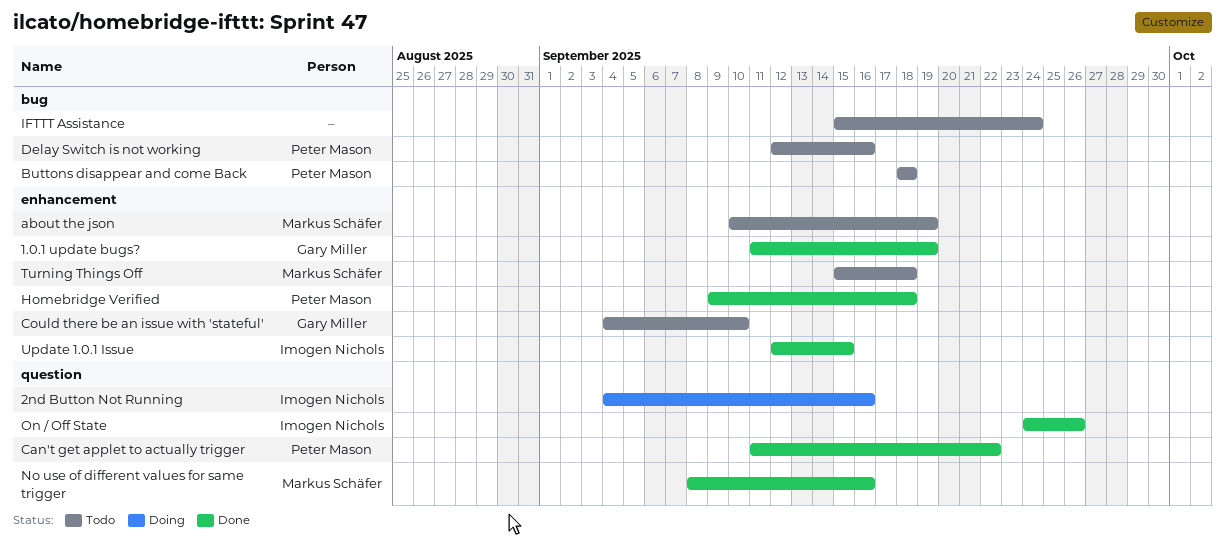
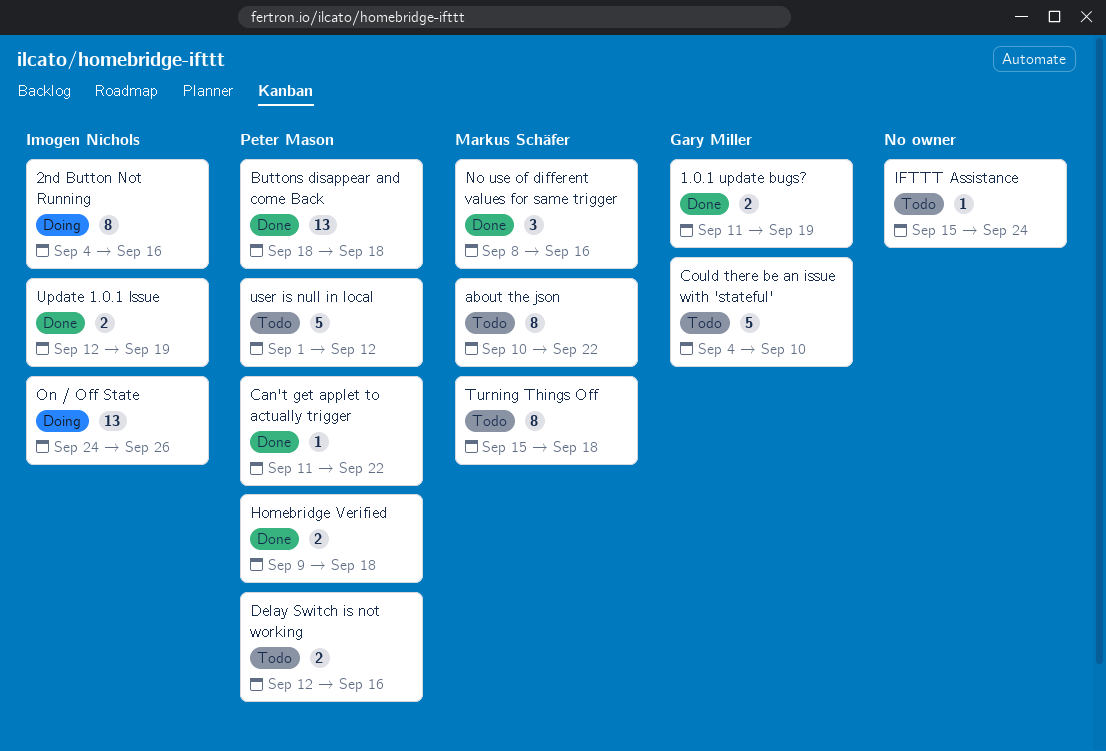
about the json, due: Sep 19 -> Sep 22
Buttons disappear and come Back, status: Todo -> Done
On / Off State, status: Done -> Doing
Update 1.0.1 Issue, due: Sep 15 -> Sep 19
user is null in local: none -> present

